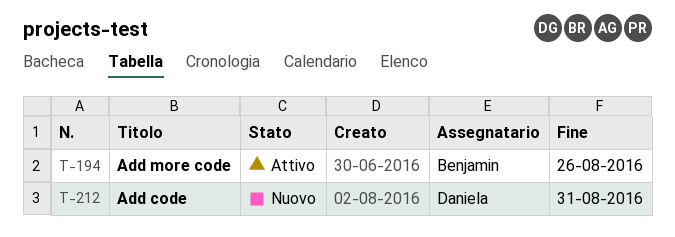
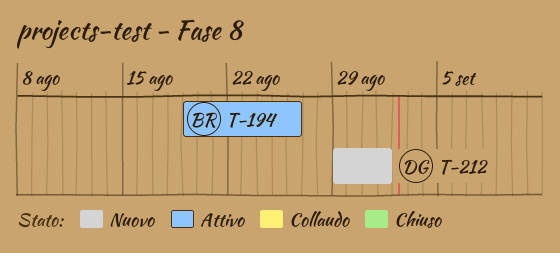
T-212, due: Aug 31 -> Sep 1

